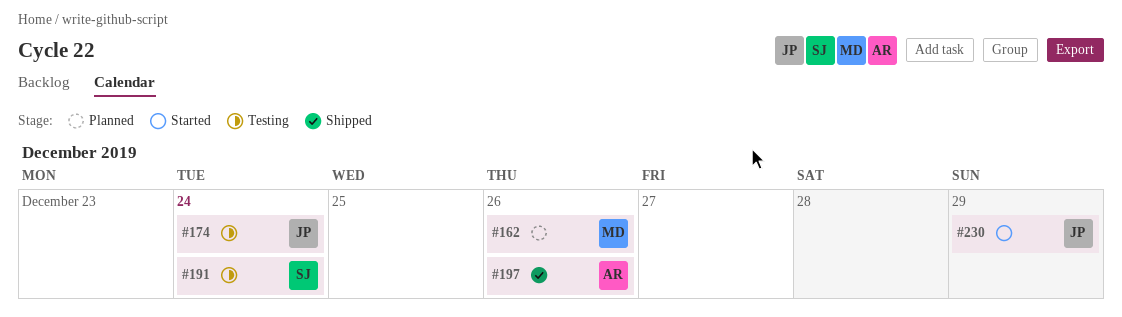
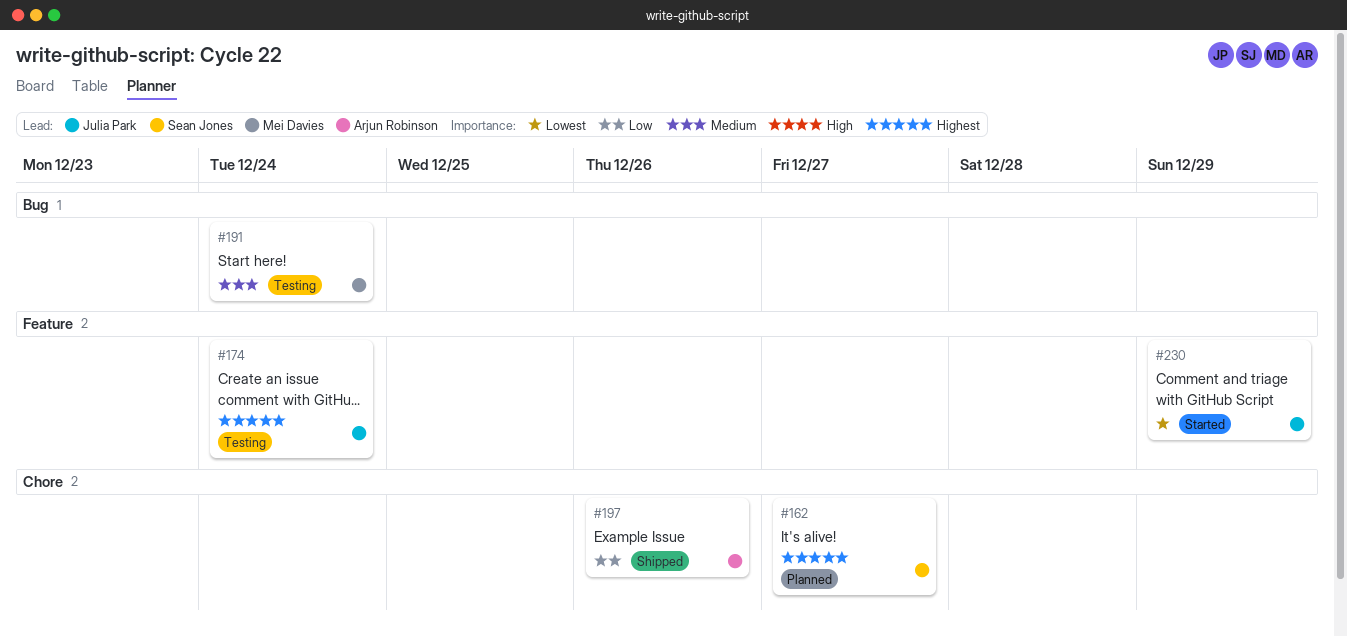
#162, owner: Mei Davies -> Sean Jones
#162, due: Dec 26 -> Dec 27
#191, owner: Sean Jones -> Mei Davies

